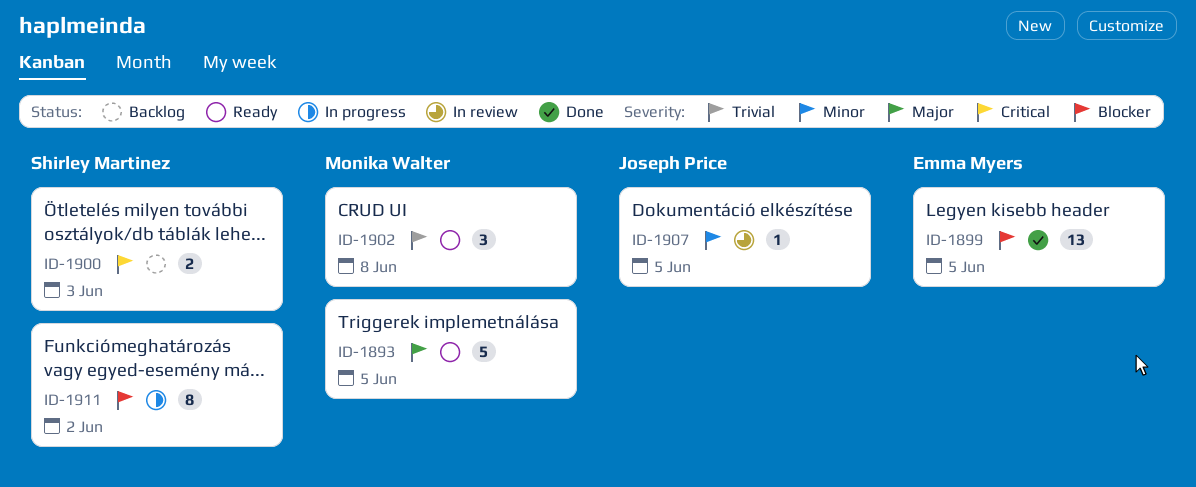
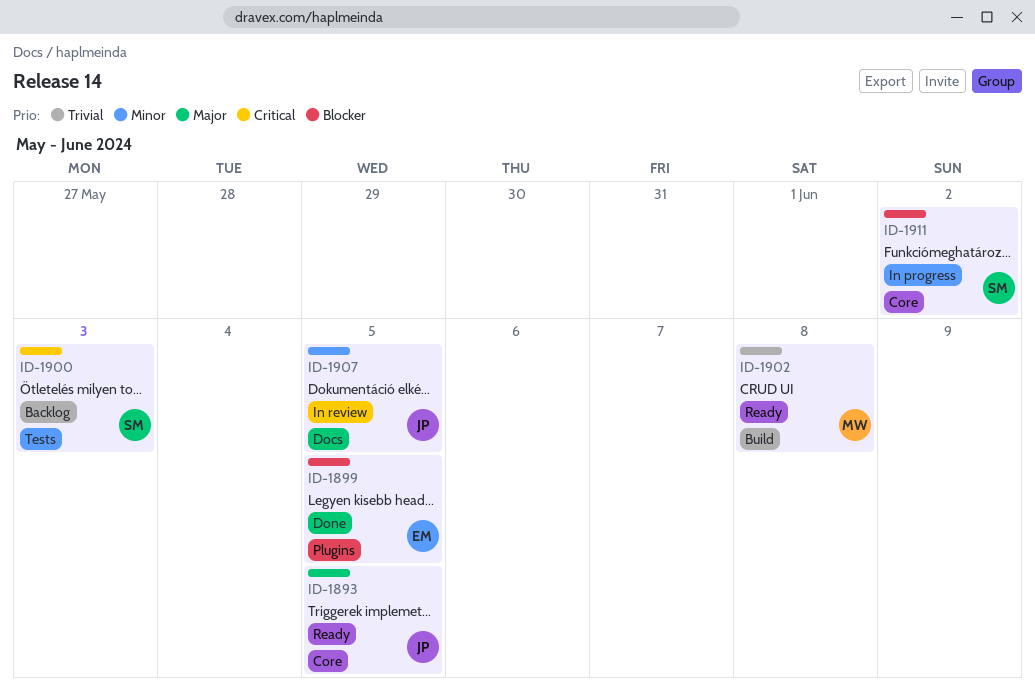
ID-1893, owner: Monika Walter -> Joseph Price

